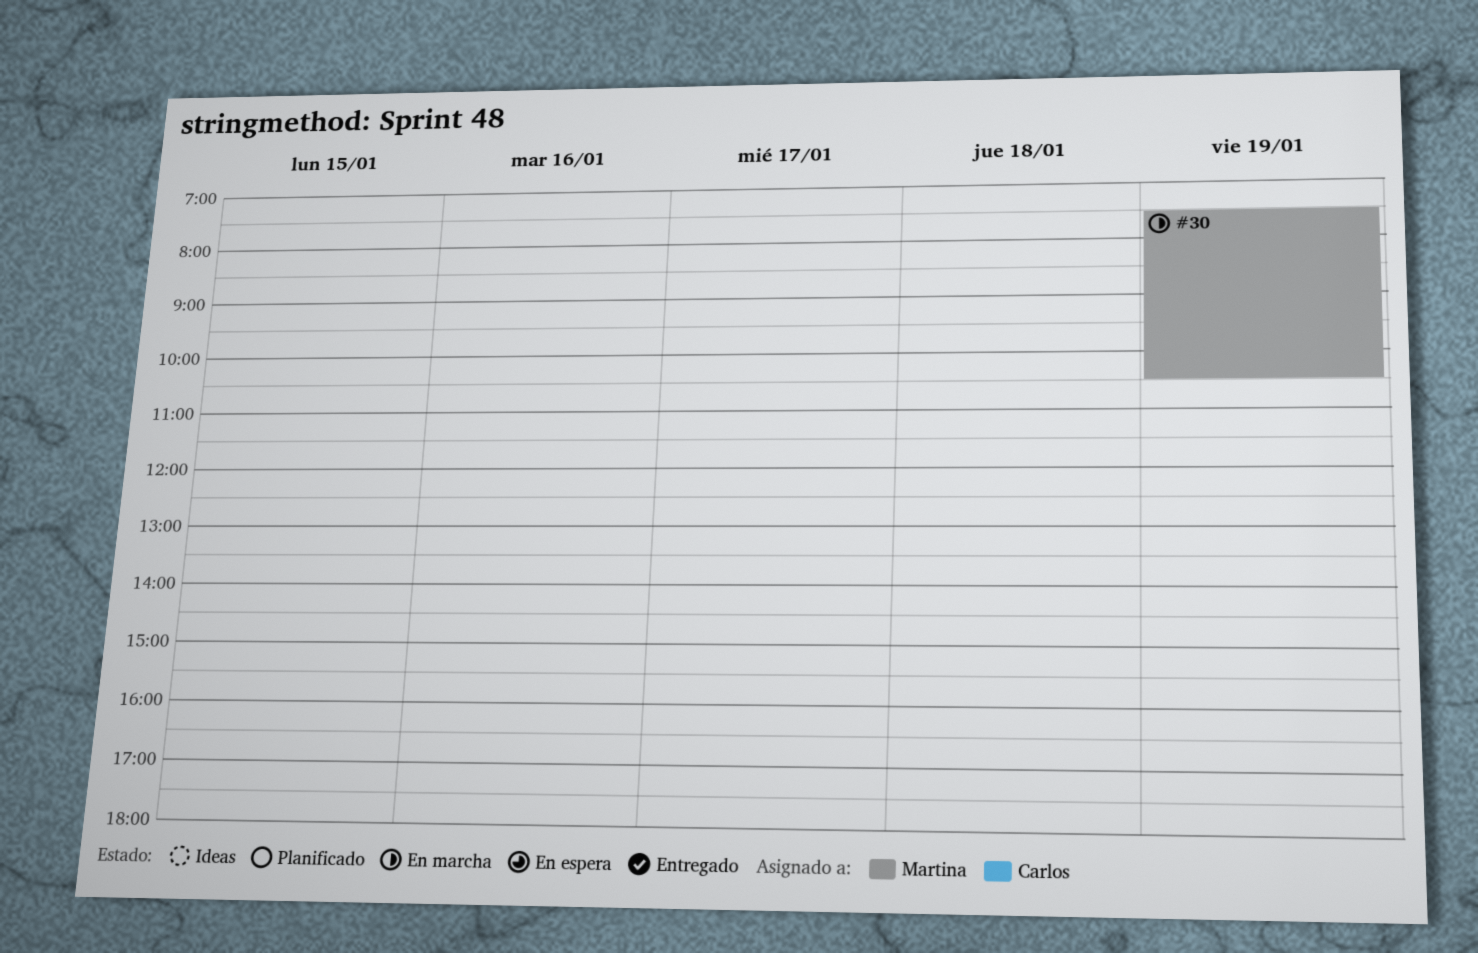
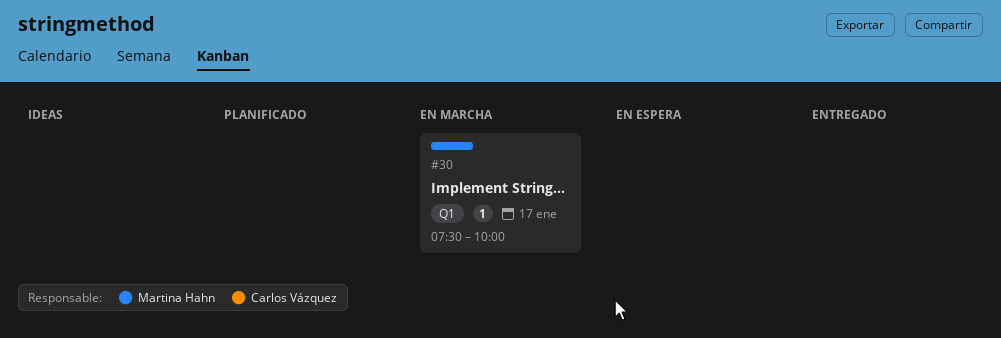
#30, day: Jan 19 -> Jan 17
#30, ends: 10:30 -> 10:00

